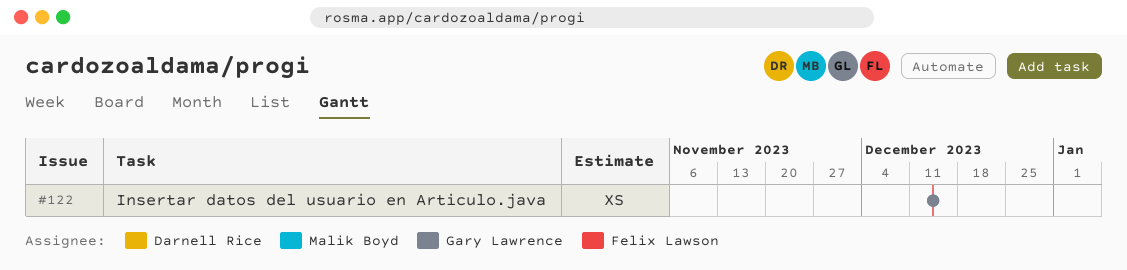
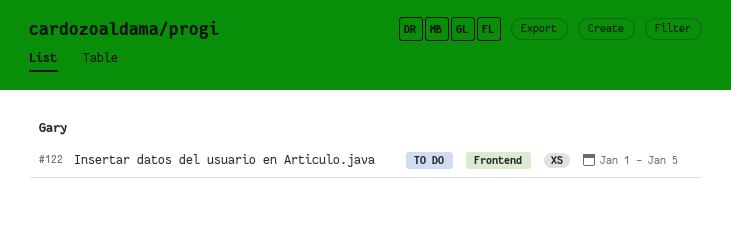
#122, start: Dec 11 -> Jan 1
#122, due: Dec 15 -> Jan 5

